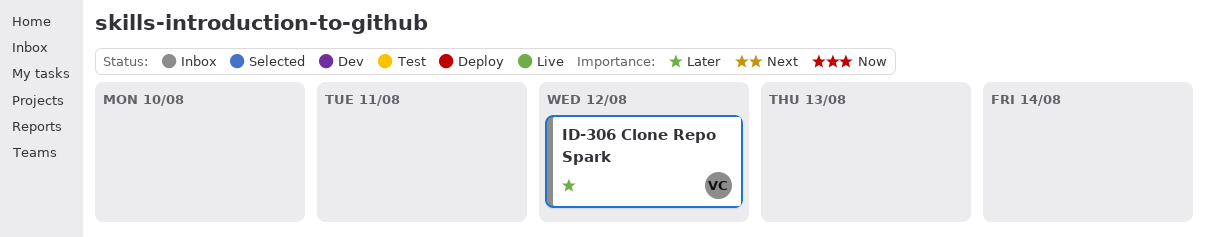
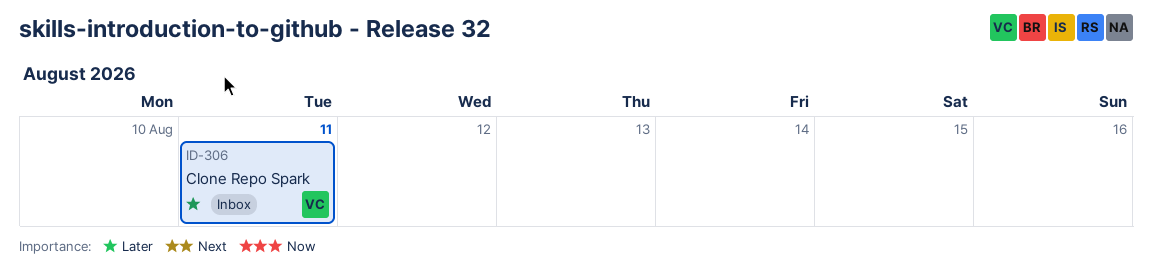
ID-306, due: Aug 12 -> Aug 11

